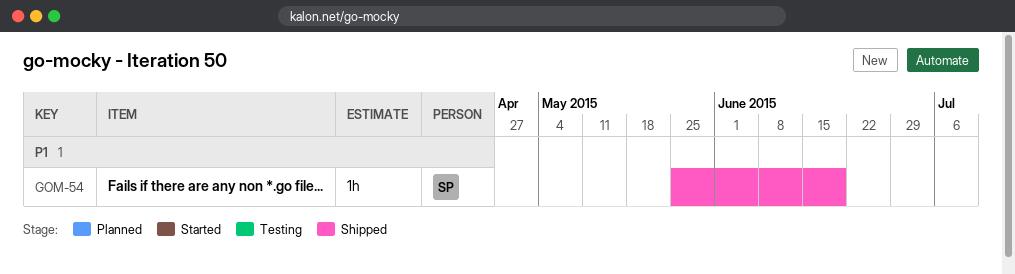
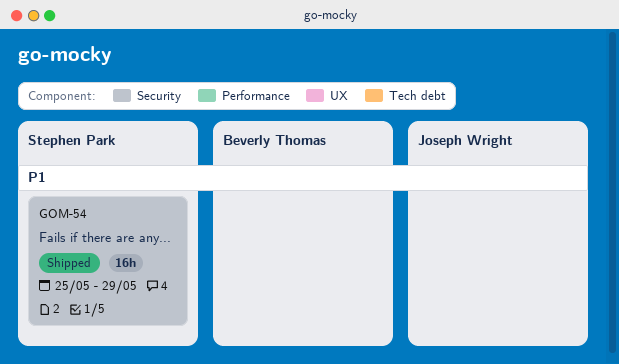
GOM-54, estimate: 1h -> 16h
GOM-54, due: Jun 19 -> May 29

